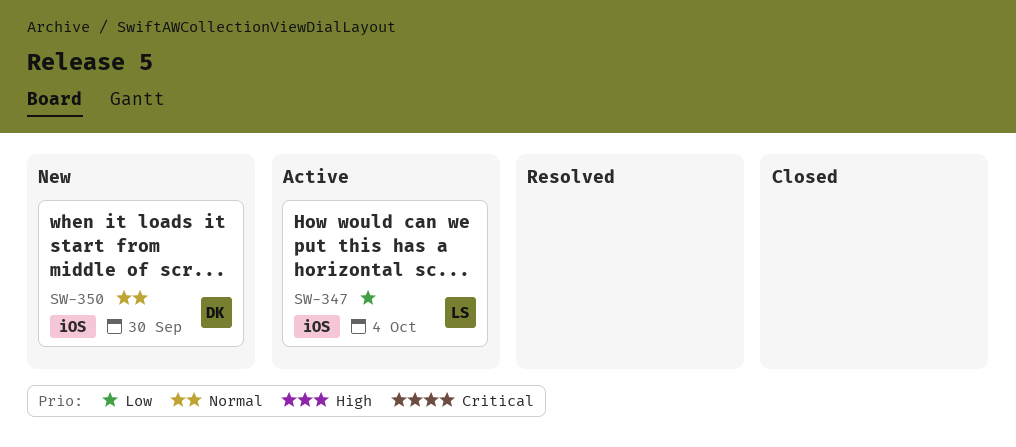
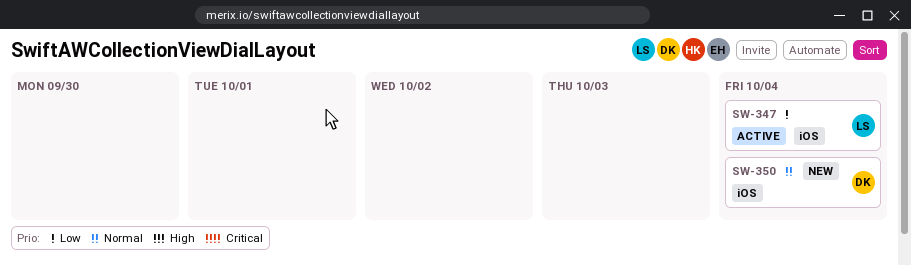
SW-350, due: Sep 30 -> Oct 4

